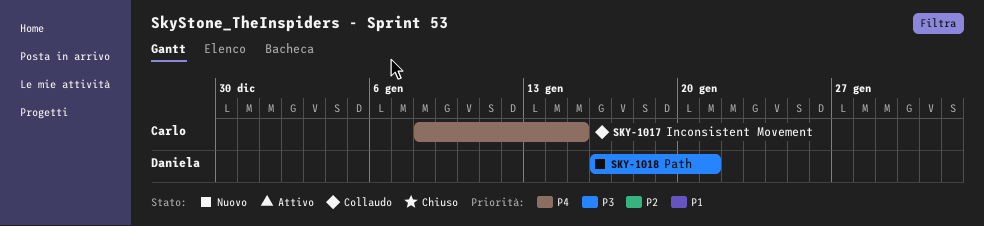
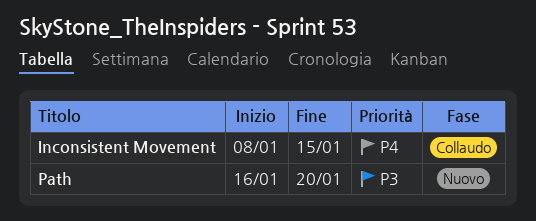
Path, due: Jan 21 -> Jan 20

